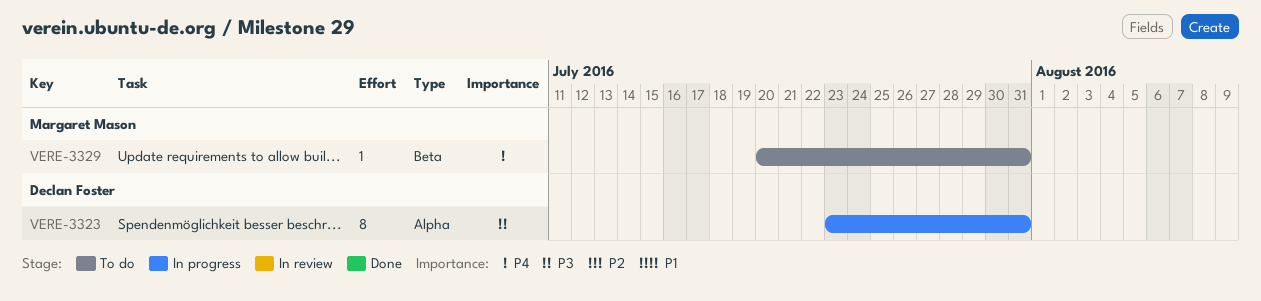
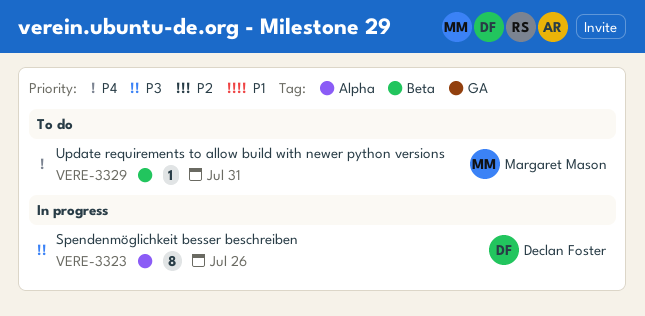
VERE-3323, due: Jul 31 -> Jul 26

